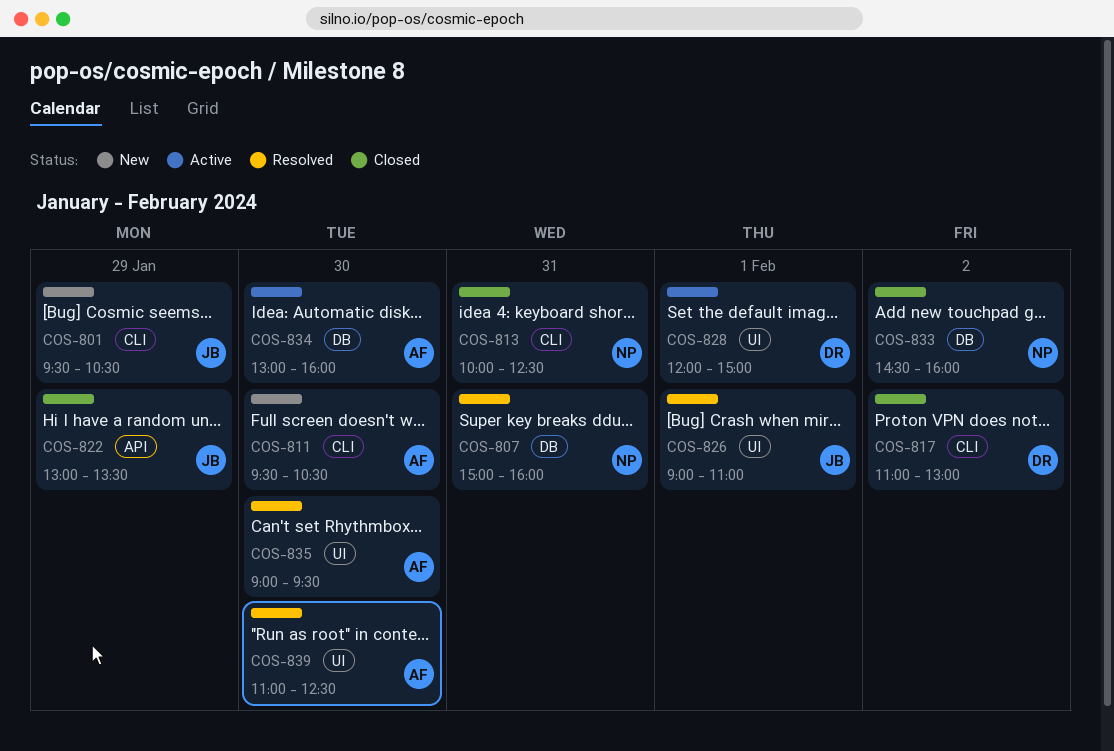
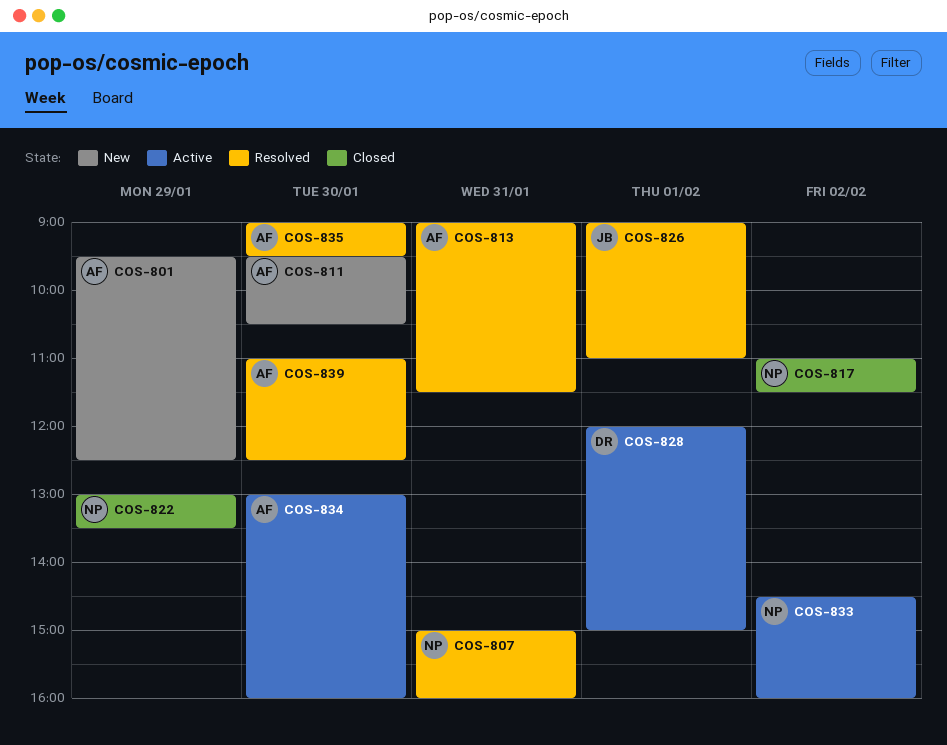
COS-801, owner: JB -> AF
COS-801, ends: 10:30 -> 12:30
COS-813, status: Closed -> Resolved
COS-813, owner: NP -> AF
COS-813, begins: 10:00 -> 09:00
COS-813, ends: 12:30 -> 11:30
COS-817, owner: DR -> NP
COS-817, ends: 13:00 -> 11:30
COS-822, owner: JB -> NP
COS-833, status: Closed -> Active

